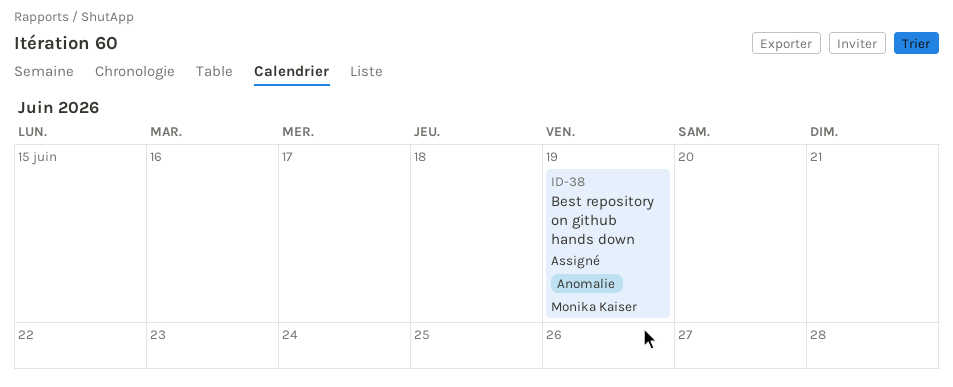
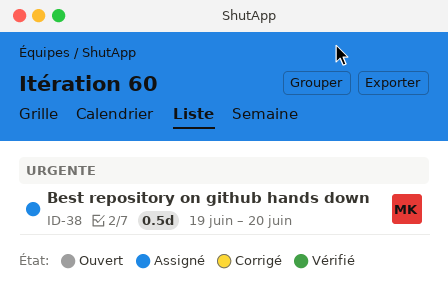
ID-38, due: Jun 19 -> Jun 20

